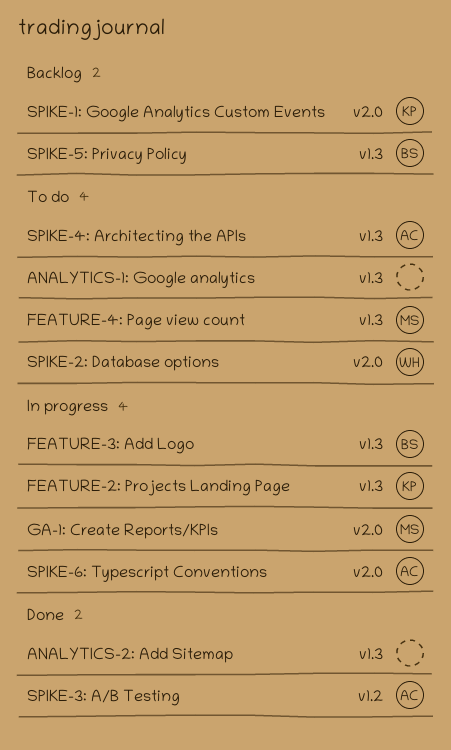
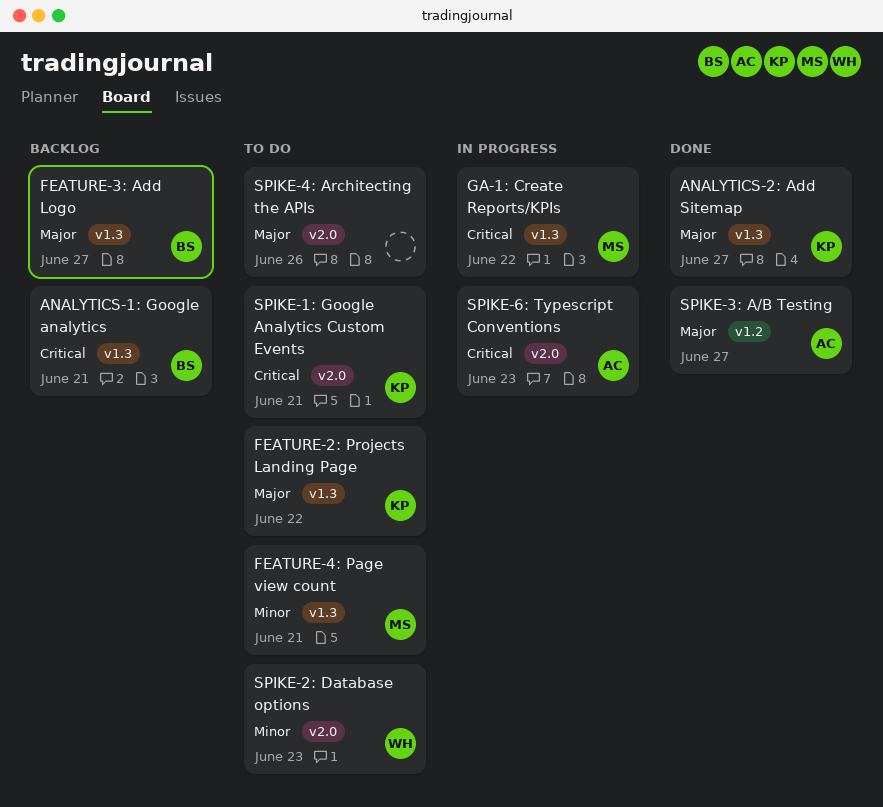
ANALYTICS-1: Google analytics, status: To do -> Backlog
ANALYTICS-1: Google analytics, owner: none -> BS
ANALYTICS-2: Add Sitemap, owner: none -> KP
FEATURE-2: Projects Landing Page, status: In progress -> To do
FEATURE-3: Add Logo, status: In progress -> Backlog
GA-1: Create Reports/KPIs, label: v2.0 -> v1.3
SPIKE-1: Google Analytics Custom Events, status: Backlog -> To do
SPIKE-4: Architecting the APIs, owner: AC -> none
SPIKE-4: Architecting the APIs, label: v1.3 -> v2.0
SPIKE-5: Privacy Policy: present -> none

